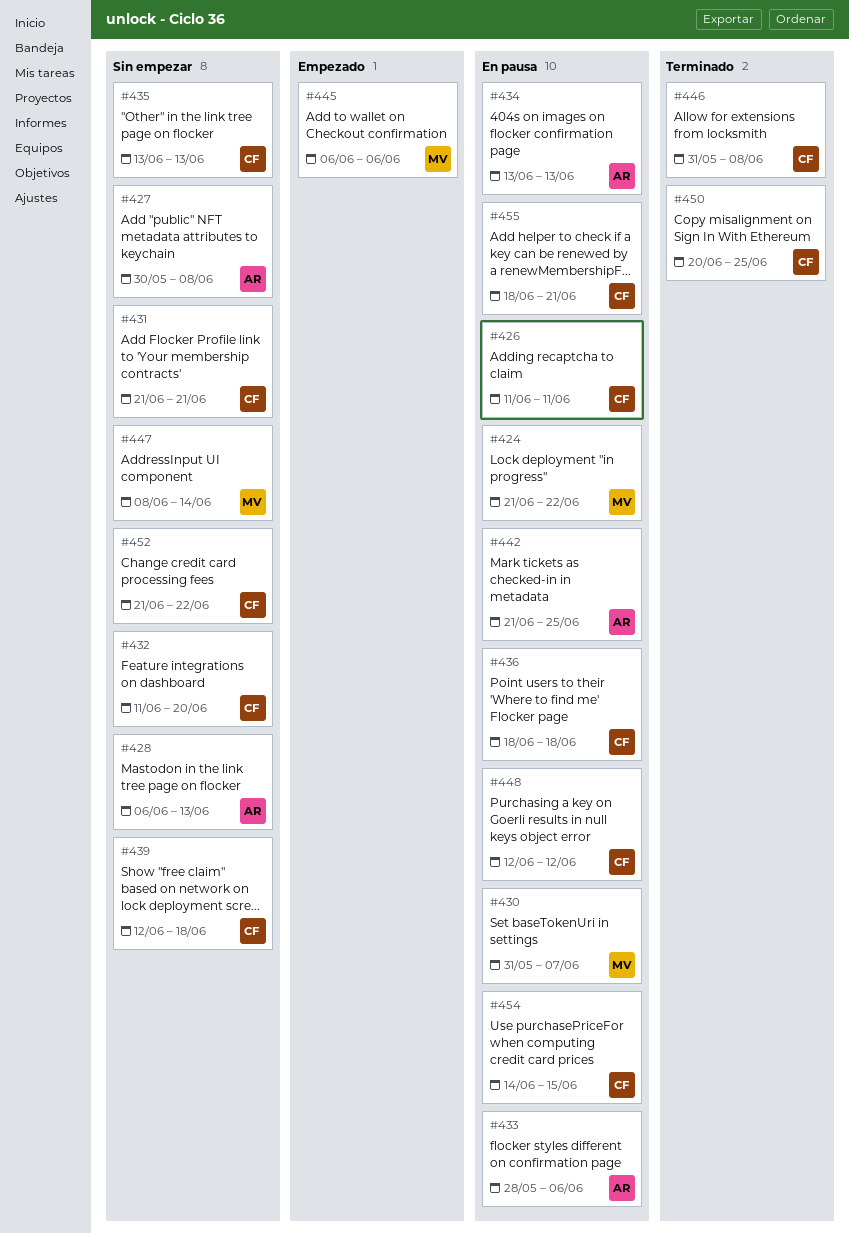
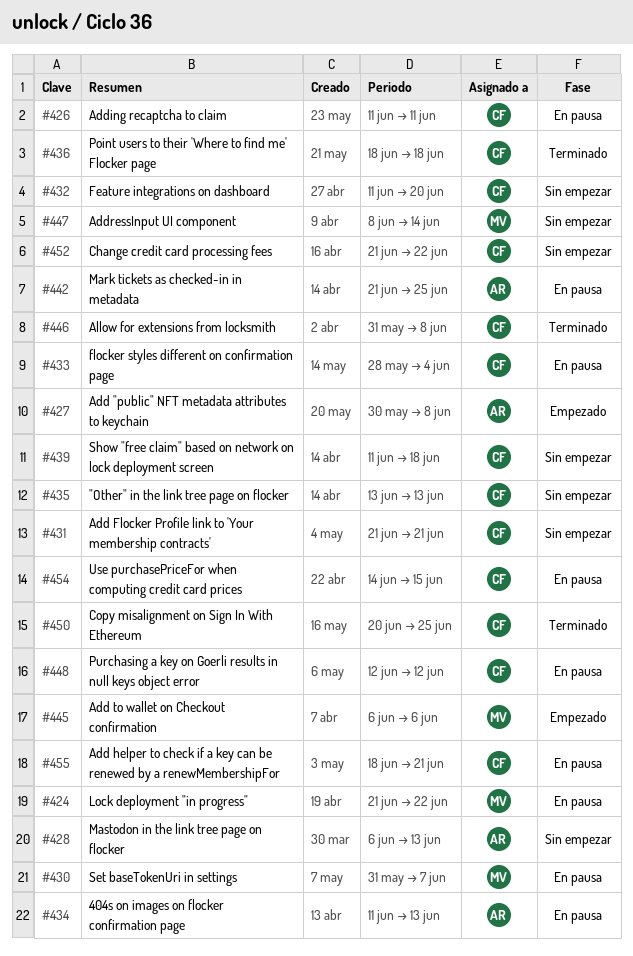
#427, status: Sin empezar -> Empezado
#433, owner: AR -> CF
#433, due: Jun 6 -> Jun 4
#434, start: Jun 13 -> Jun 11
#436, status: En pausa -> Terminado
#439, start: Jun 12 -> Jun 11

